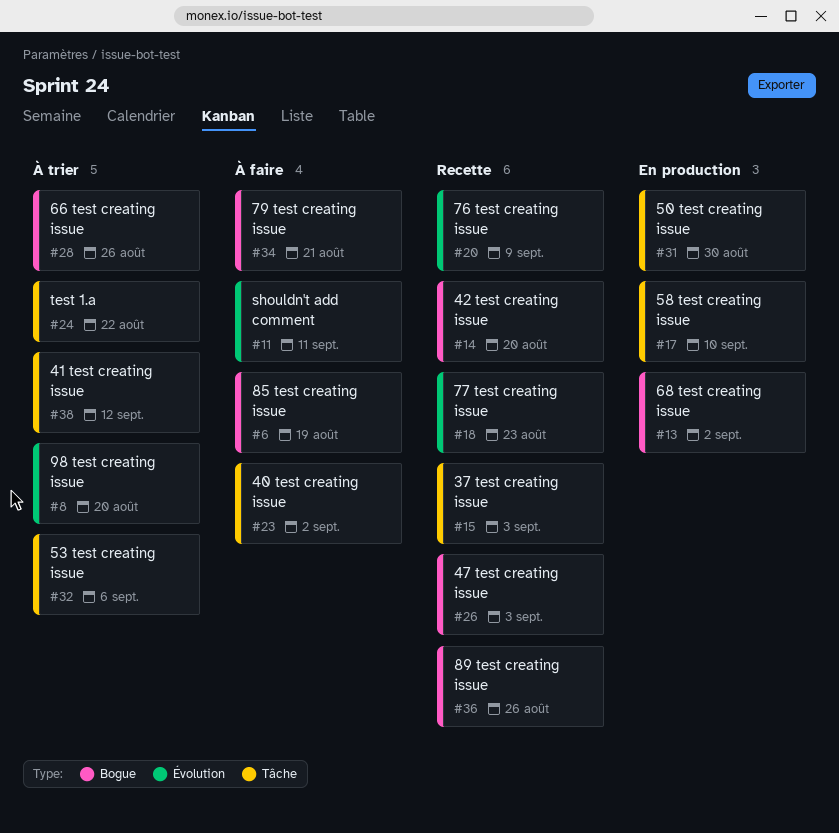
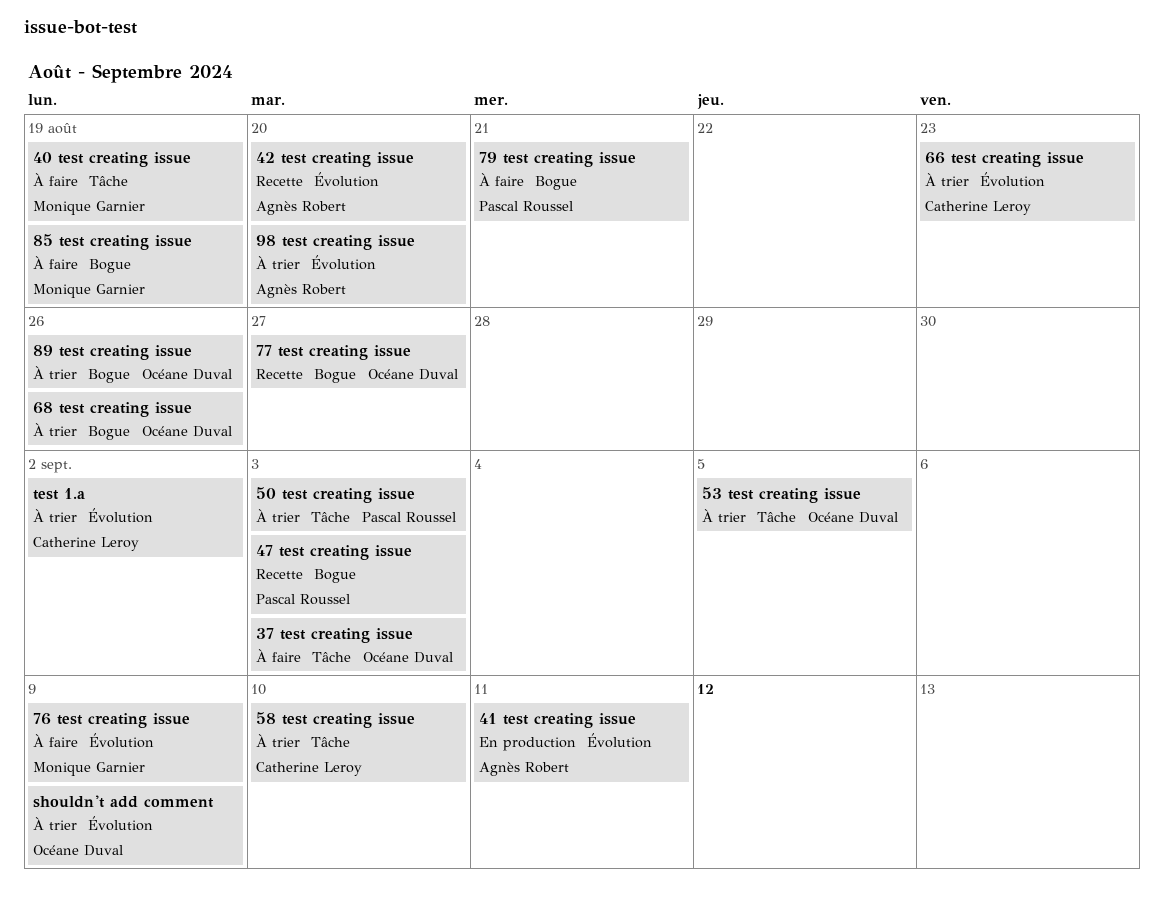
37 test creating issue, status: Recette -> À faire
40 test creating issue, due: Sep 2 -> Aug 19
41 test creating issue, status: À trier -> En production
41 test creating issue, label: Tâche -> Évolution
41 test creating issue, due: Sep 12 -> Sep 11
42 test creating issue, label: Bogue -> Évolution
50 test creating issue, status: En production -> À trier
50 test creating issue, due: Aug 30 -> Sep 3
53 test creating issue, due: Sep 6 -> Sep 5
58 test creating issue, status: En production -> À trier
66 test creating issue, label: Bogue -> Évolution
66 test creating issue, due: Aug 26 -> Aug 23
68 test creating issue, status: En production -> À trier
68 test creating issue, due: Sep 2 -> Aug 26
76 test creating issue, status: Recette -> À faire
77 test creating issue, label: Évolution -> Bogue
77 test creating issue, due: Aug 23 -> Aug 27
89 test creating issue, status: Recette -> À trier
shouldn't add comment, status: À faire -> À trier
shouldn't add comment, due: Sep 11 -> Sep 9
test 1.a, label: Tâche -> Évolution
test 1.a, due: Aug 22 -> Sep 2

